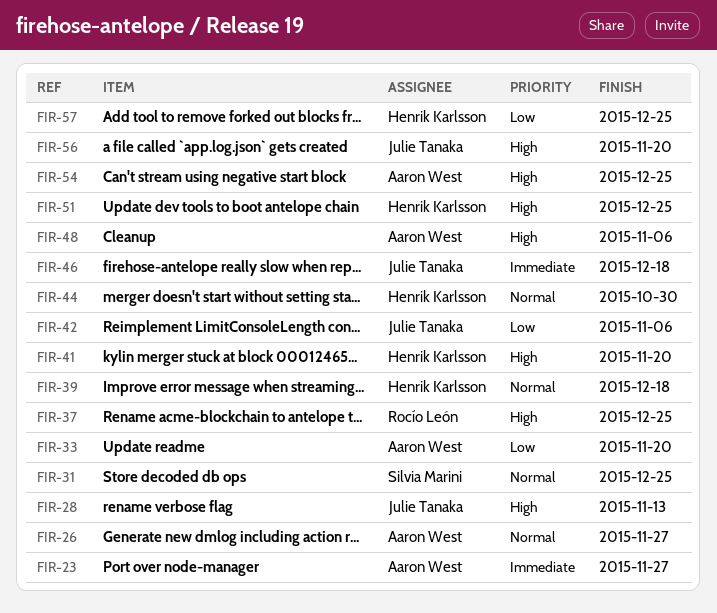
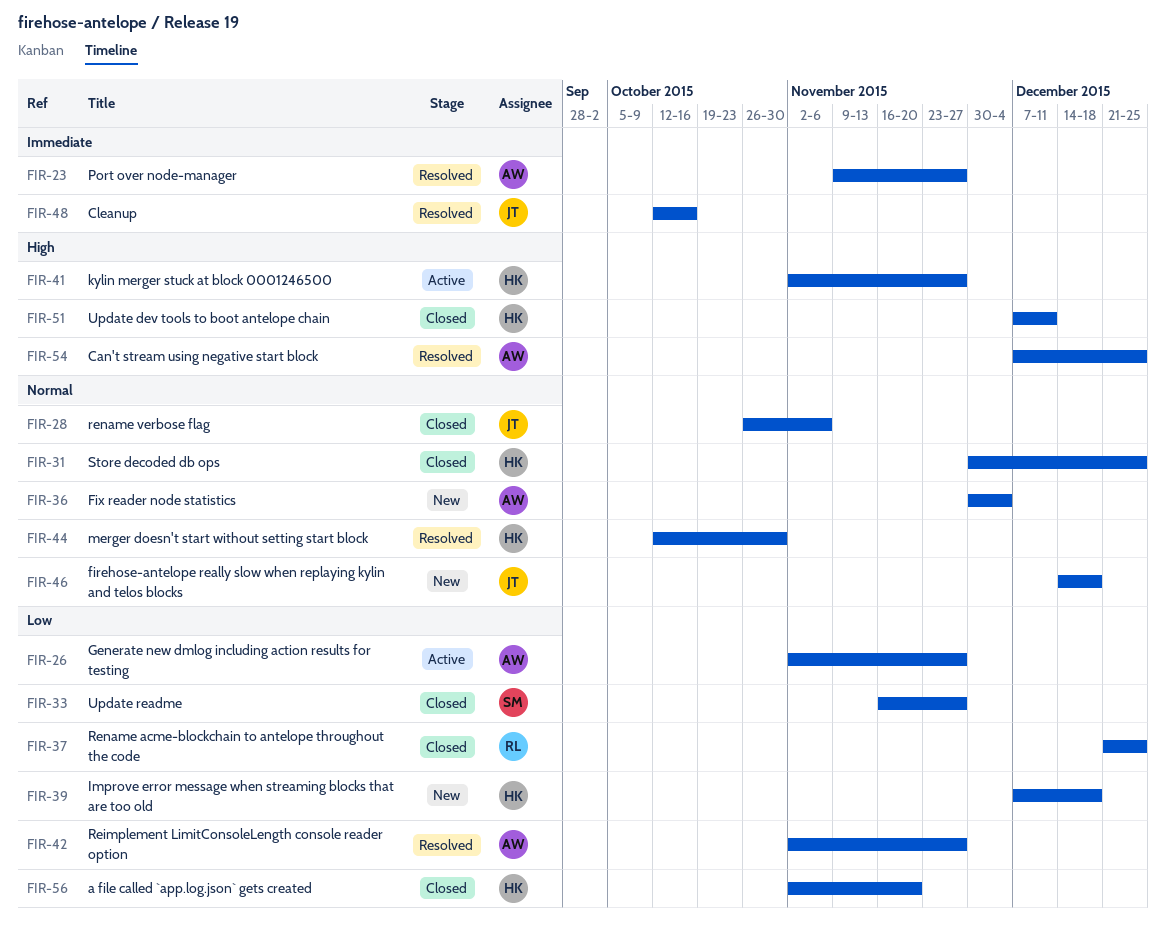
FIR-26, priority: Normal -> Low
FIR-28, priority: High -> Normal
FIR-28, due: Nov 13 -> Nov 6
FIR-31, owner: Silvia Marini -> Henrik Karlsson
FIR-33, owner: Aaron West -> Silvia Marini
FIR-33, due: Nov 20 -> Nov 27
FIR-36: none -> present
FIR-37, priority: High -> Low
FIR-39, priority: Normal -> Low
FIR-41, due: Nov 20 -> Nov 27
FIR-42, owner: Julie Tanaka -> Aaron West
FIR-42, due: Nov 6 -> Nov 27
FIR-46, priority: Immediate -> Normal
FIR-48, owner: Aaron West -> Julie Tanaka
FIR-48, priority: High -> Immediate
FIR-48, due: Nov 6 -> Oct 16
FIR-51, due: Dec 25 -> Dec 11
FIR-56, owner: Julie Tanaka -> Henrik Karlsson
FIR-56, priority: High -> Low
FIR-57: present -> none

